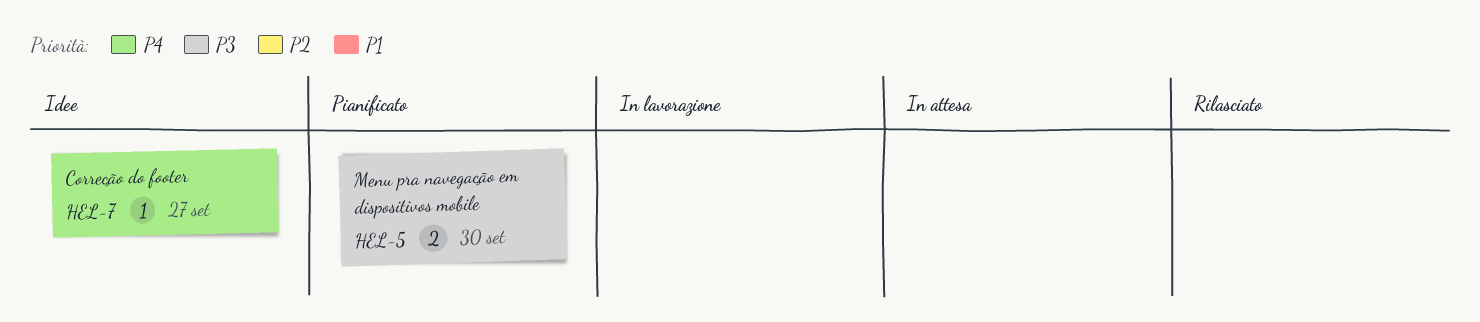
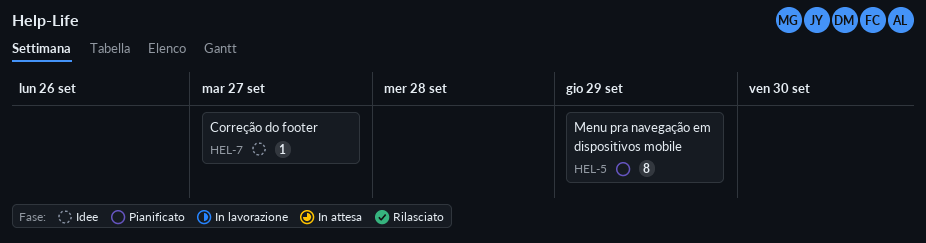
HEL-5, estimate: 2 -> 8
HEL-5, due: Sep 30 -> Sep 29

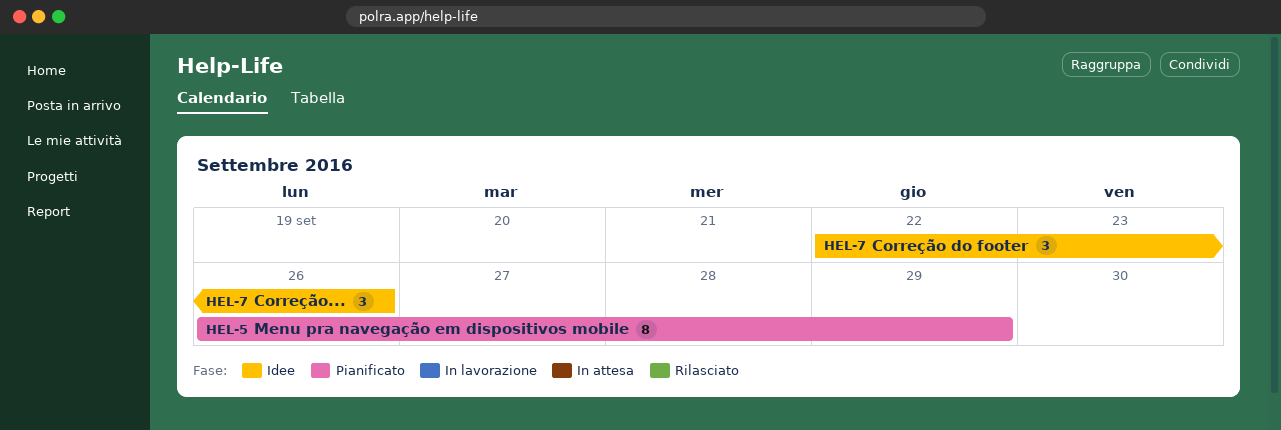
HEL-7, estimate: 1 -> 3
HEL-7, due: Sep 27 -> Sep 26

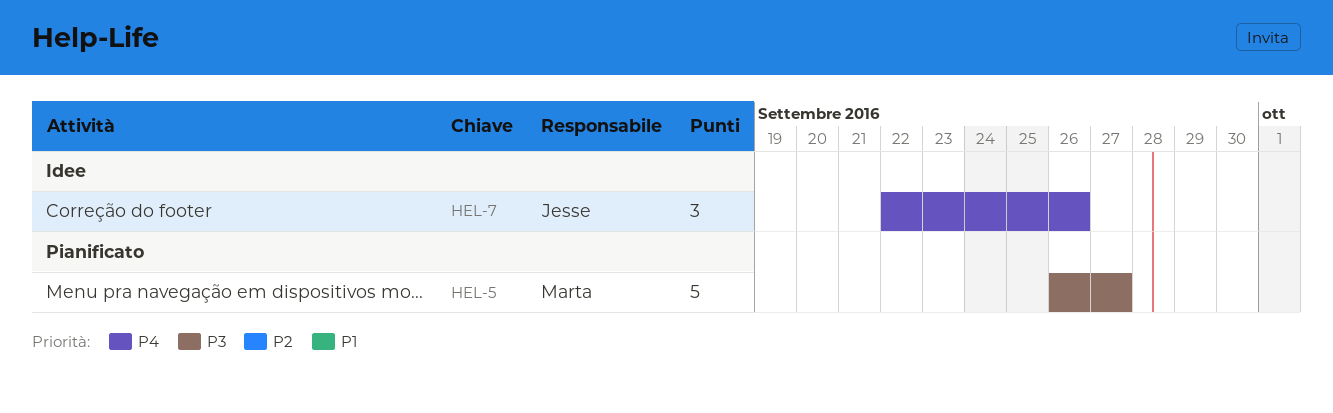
HEL-5, estimate: 8 -> 5
HEL-5, due: Sep 29 -> Sep 27

